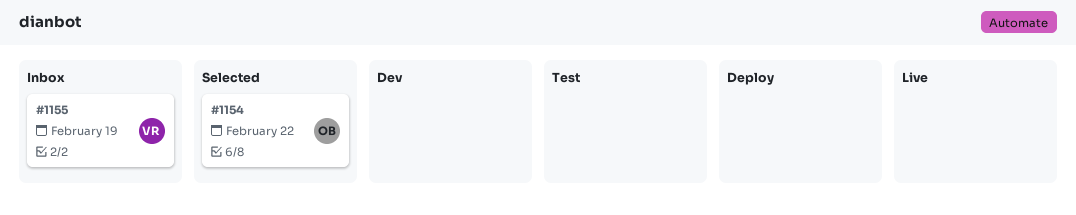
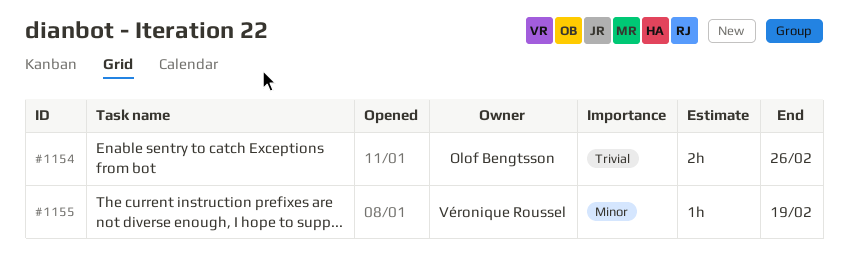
#1154, due: Feb 22 -> Feb 26

